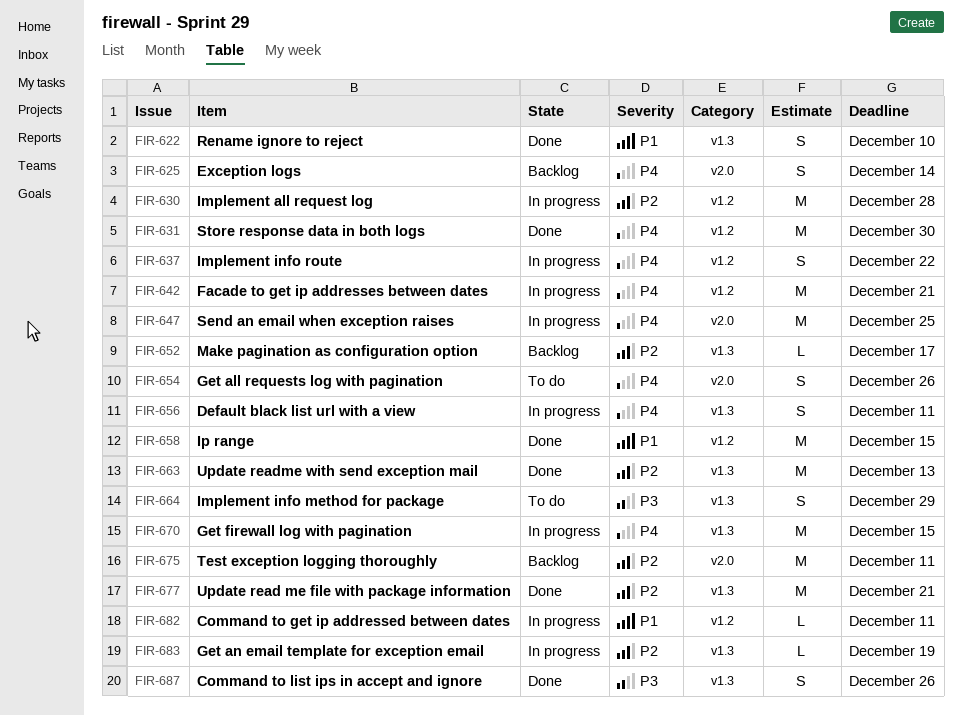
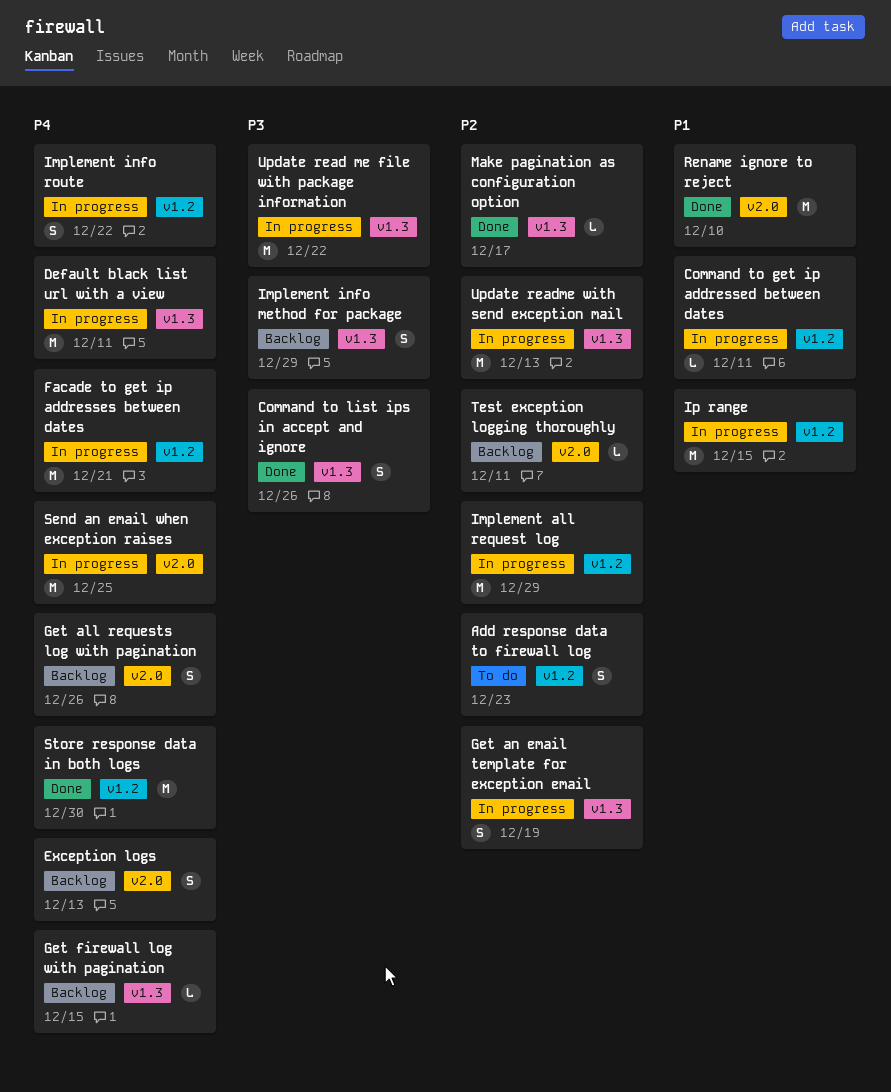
Add response data to firewall log: none -> present
Default black list url with a view, estimate: S -> M
Exception logs, due: Dec 14 -> Dec 13
Get all requests log with pagination, status: To do -> Backlog
Get an email template for exception email, estimate: L -> S
Get firewall log with pagination, status: In progress -> Backlog
Get firewall log with pagination, estimate: M -> L
Implement all request log, due: Dec 28 -> Dec 29
Implement info method for package, status: To do -> Backlog
Ip range, status: Done -> In progress
Make pagination as configuration option, status: Backlog -> Done
Rename ignore to reject, label: v1.3 -> v2.0
Rename ignore to reject, estimate: S -> M
Test exception logging thoroughly, estimate: M -> L
Update read me file with package information, status: Done -> In progress
Update read me file with package information, priority: P2 -> P3
Update read me file with package information, due: Dec 21 -> Dec 22
Update readme with send exception mail, status: Done -> In progress

